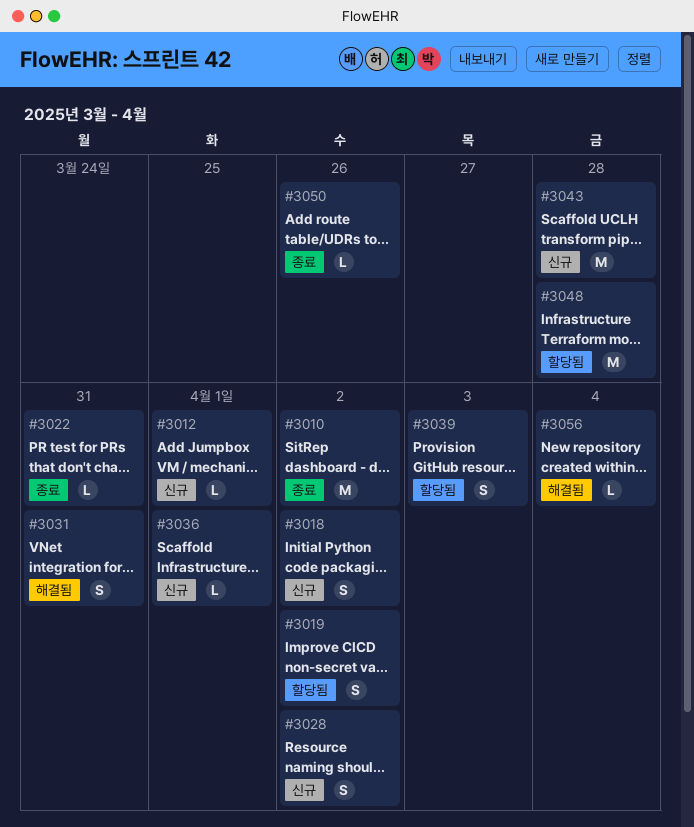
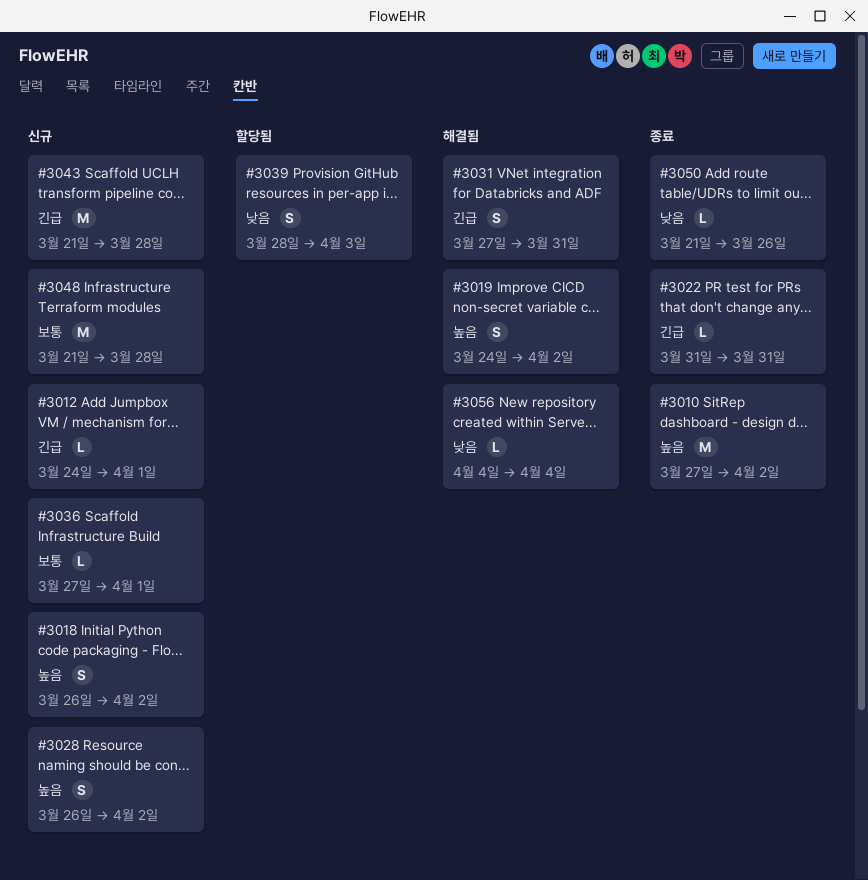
#3019, status: 할당됨 -> 해결됨
#3048, status: 할당됨 -> 신규

